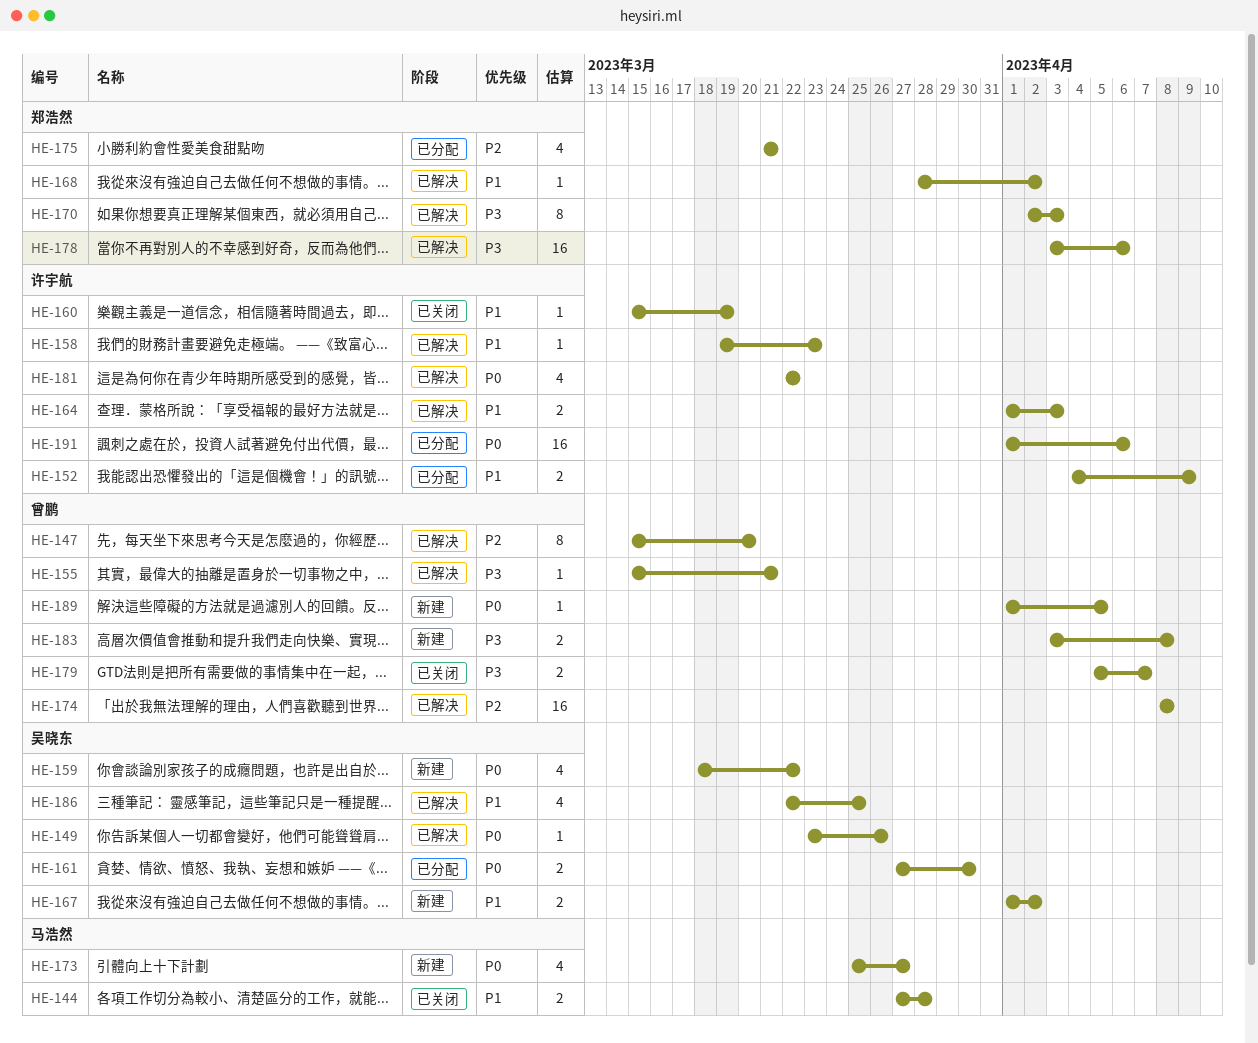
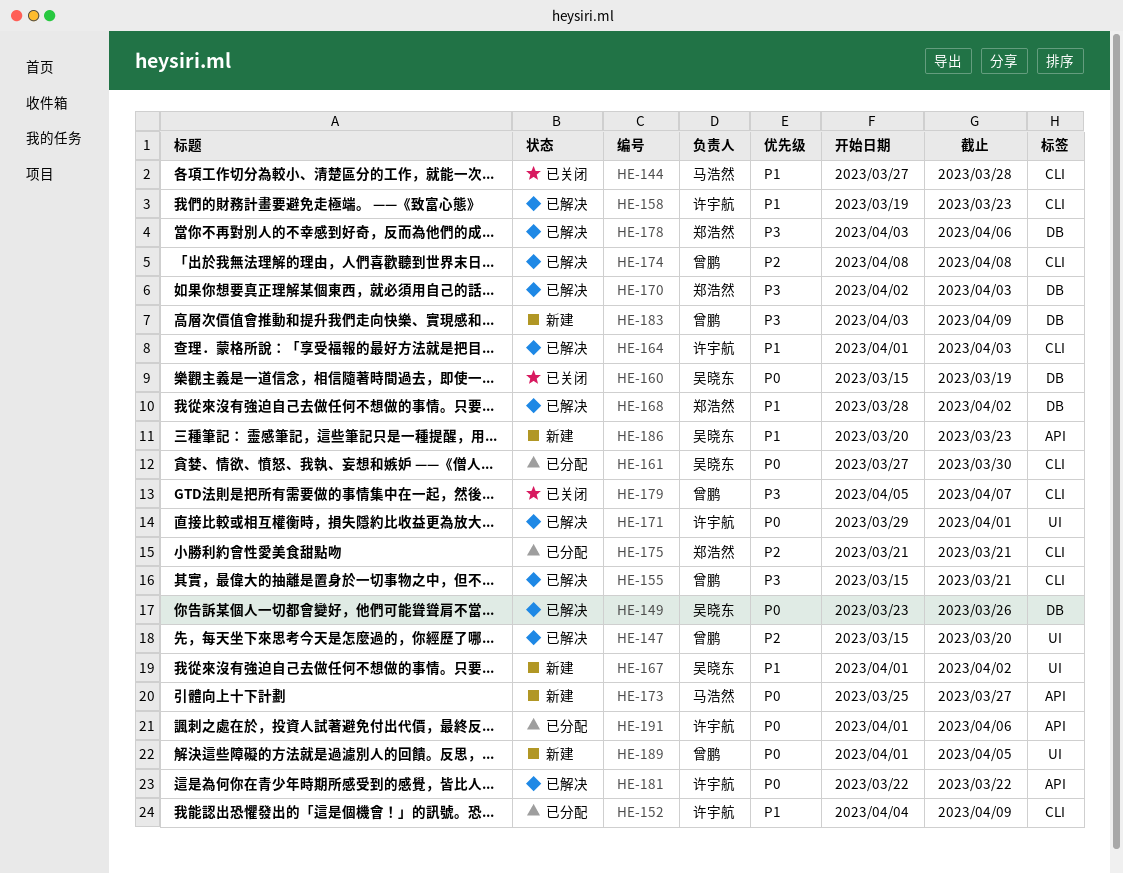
HE-159: present -> none
HE-160, owner: 许宇航 -> 吴晓东
HE-160, priority: P1 -> P0
HE-171: none -> present
HE-183, due: Apr 8 -> Apr 9
HE-186, status: 已解决 -> 新建
HE-186, start: Mar 22 -> Mar 20
HE-186, due: Mar 25 -> Mar 23

